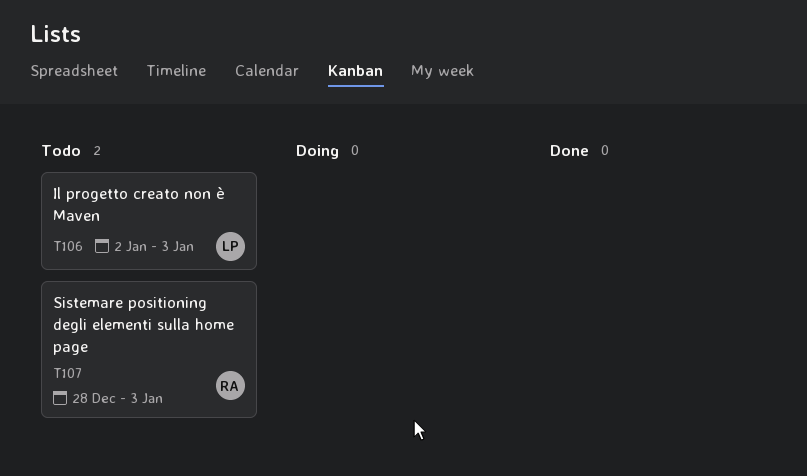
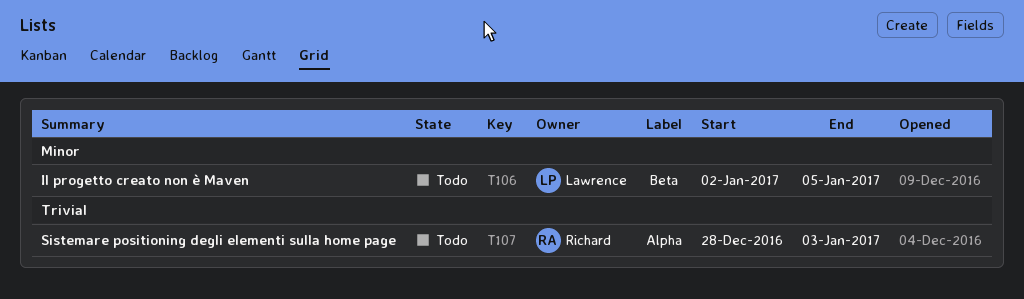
T106, due: Jan 3 -> Jan 5

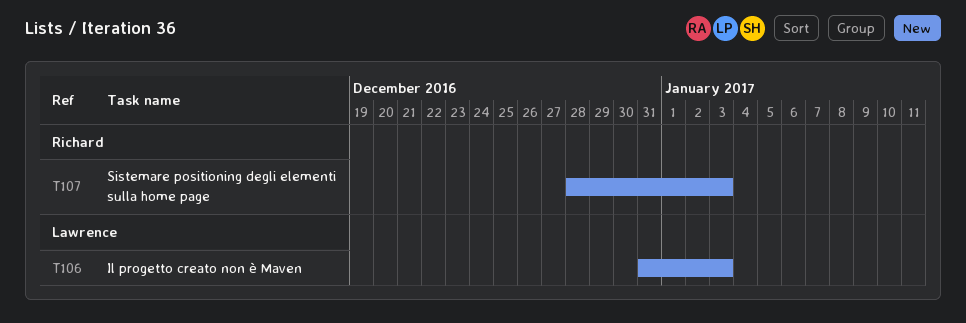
T106, start: Jan 2 -> Dec 31
T106, due: Jan 5 -> Jan 3

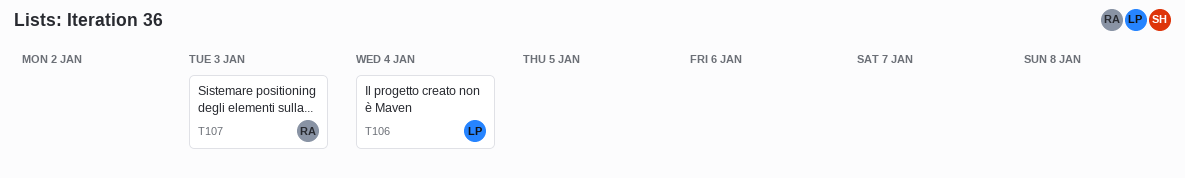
T106, due: Jan 3 -> Jan 4

